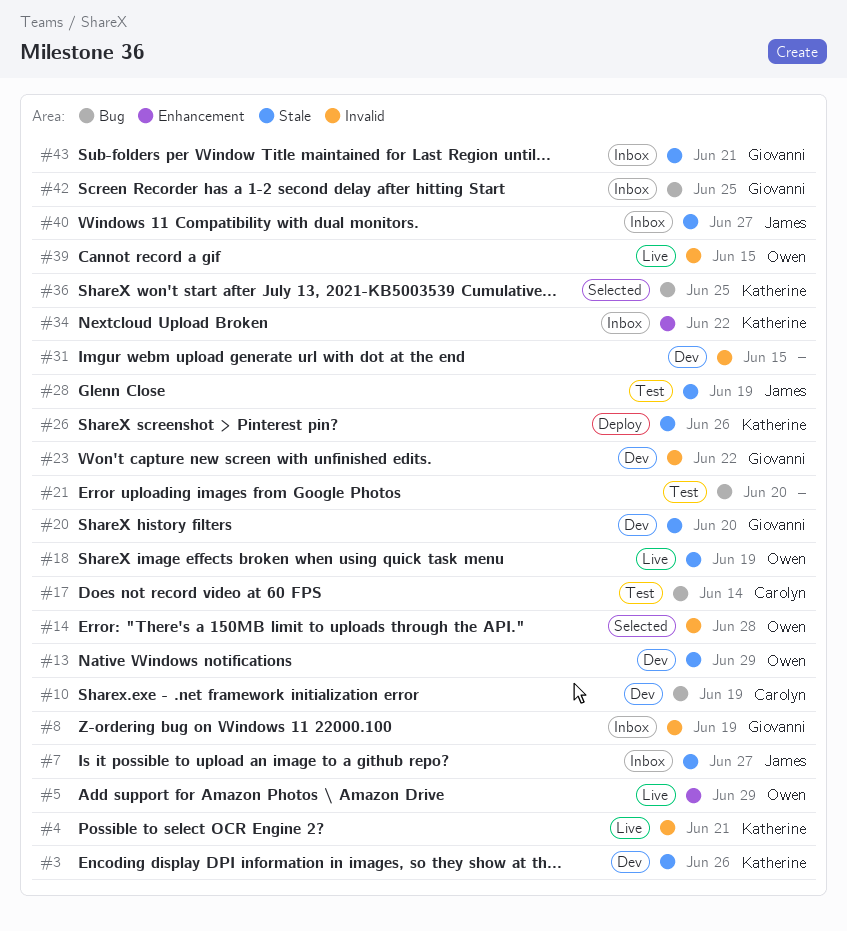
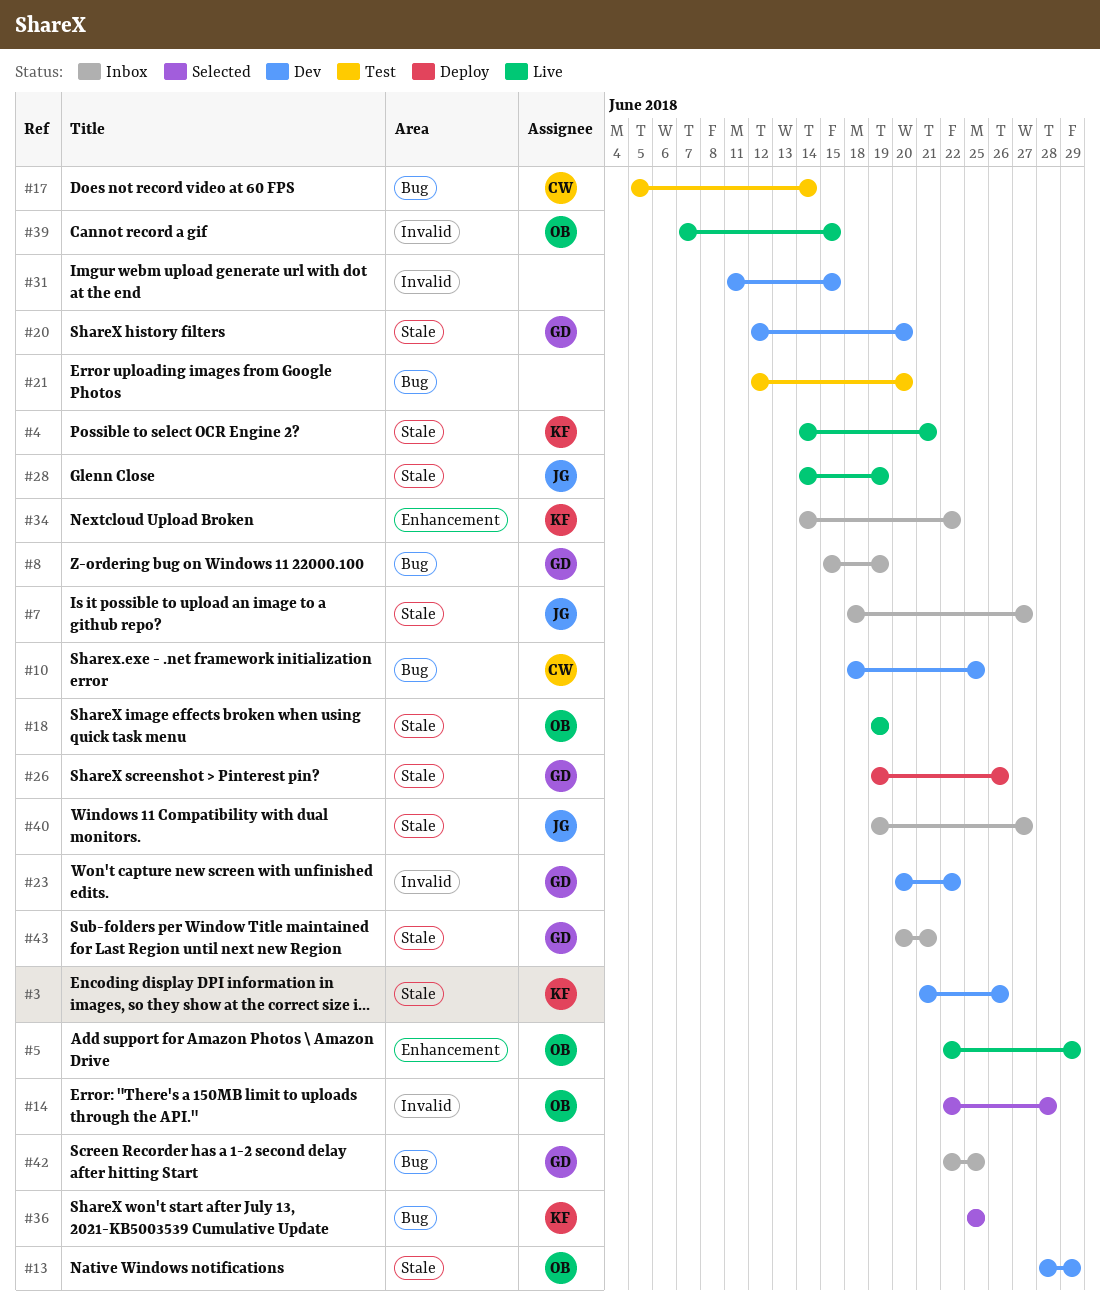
#4, label: Invalid -> Stale
#8, label: Invalid -> Bug
#10, due: Jun 19 -> Jun 25
#26, owner: Katherine -> Giovanni
#28, status: Test -> Live

